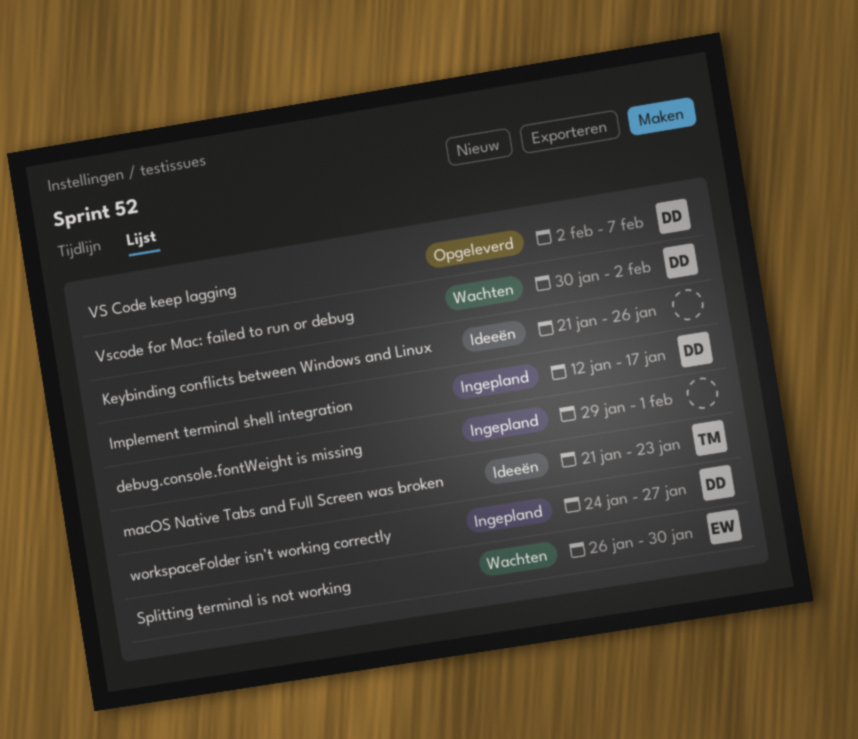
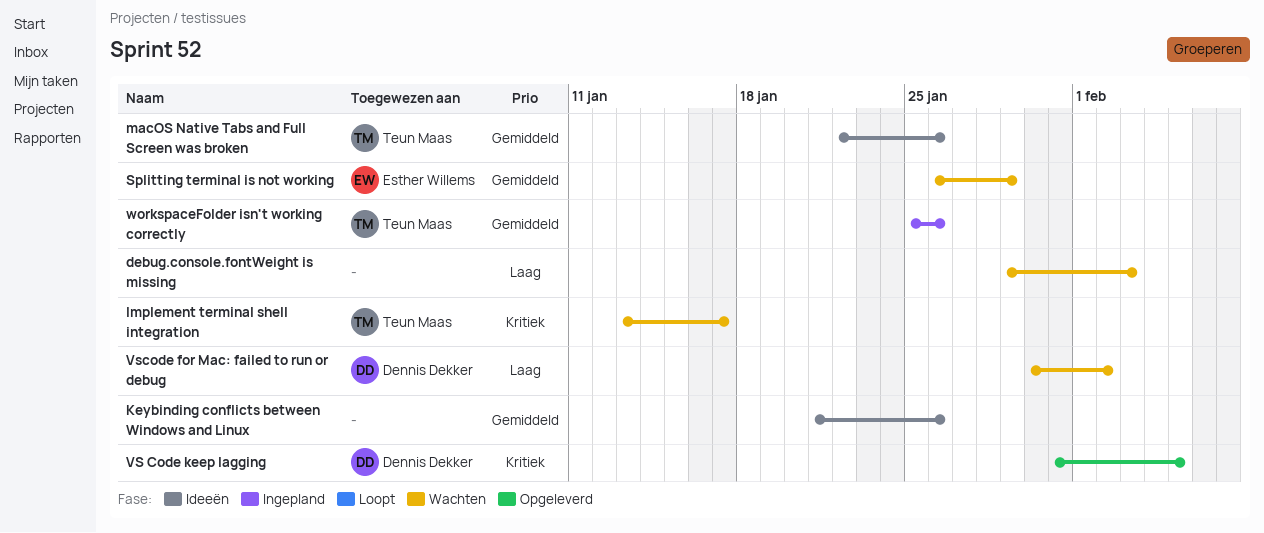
debug.console.fontWeight is missing, status: Ingepland -> Wachten
debug.console.fontWeight is missing, due: Feb 1 -> Feb 3
Implement terminal shell integration, status: Ingepland -> Wachten
Implement terminal shell integration, owner: Dennis Dekker -> Teun Maas
Implement terminal shell integration, start: Jan 12 -> Jan 13
macOS Native Tabs and Full Screen was broken, start: Jan 21 -> Jan 22
macOS Native Tabs and Full Screen was broken, due: Jan 23 -> Jan 26
Splitting terminal is not working, due: Jan 30 -> Jan 29
VS Code keep lagging, start: Feb 2 -> Jan 31
VS Code keep lagging, due: Feb 7 -> Feb 5
workspaceFolder isn't working correctly, owner: Dennis Dekker -> Teun Maas
workspaceFolder isn't working correctly, start: Jan 24 -> Jan 25
workspaceFolder isn't working correctly, due: Jan 27 -> Jan 26

